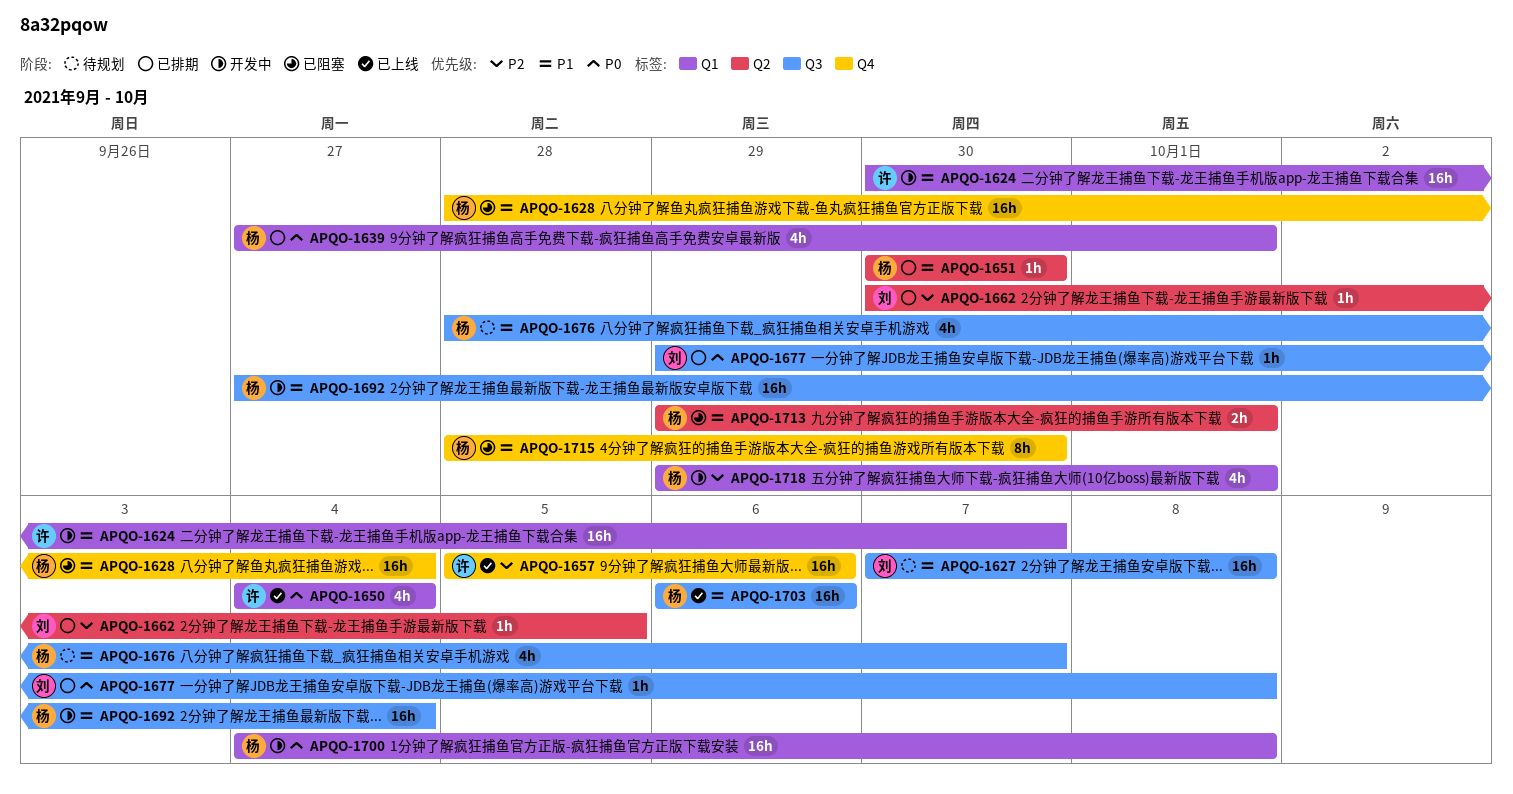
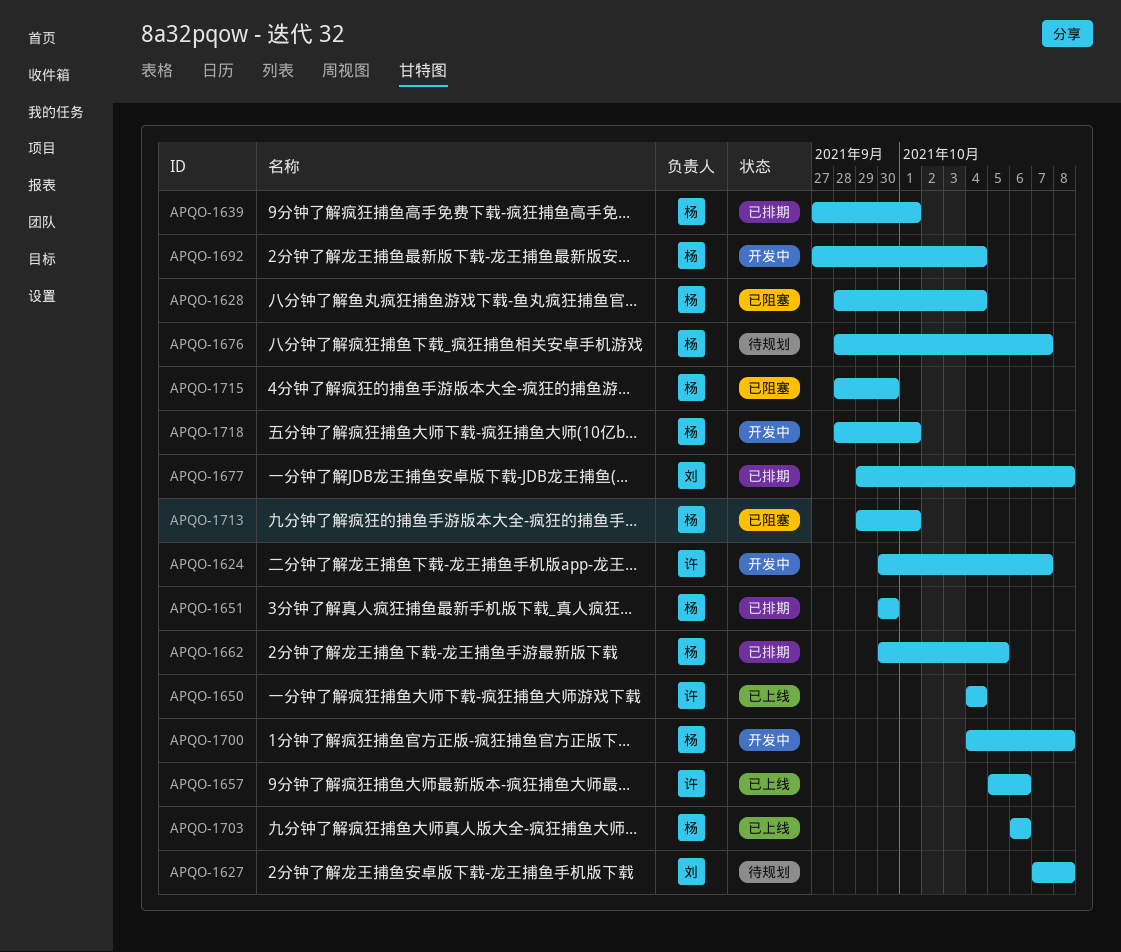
APQO-1662, owner: 刘 -> 杨
APQO-1718, start: Sep 29 -> Sep 28

